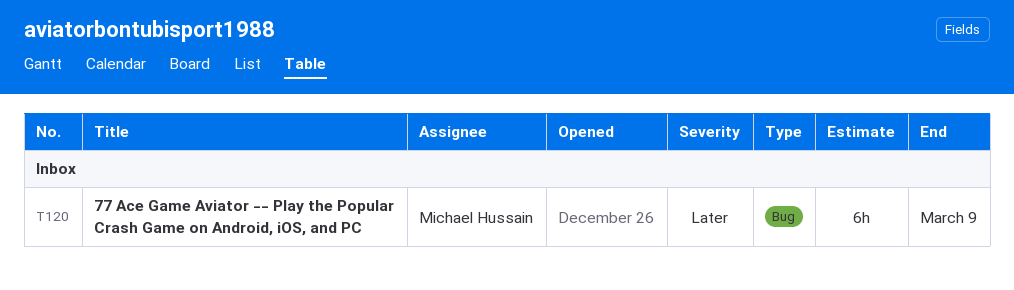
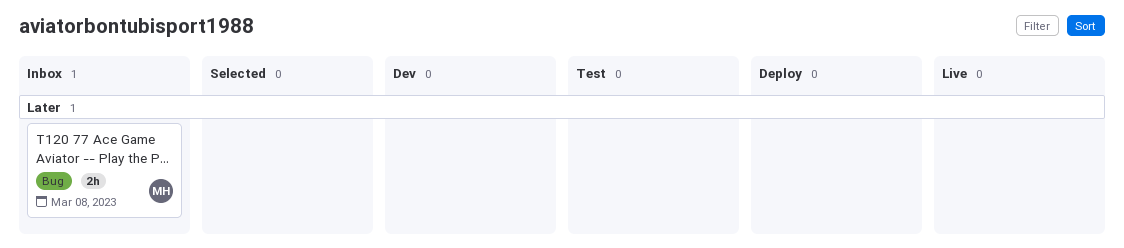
T120, estimate: 6h -> 2h
T120, due: Mar 9 -> Mar 8

